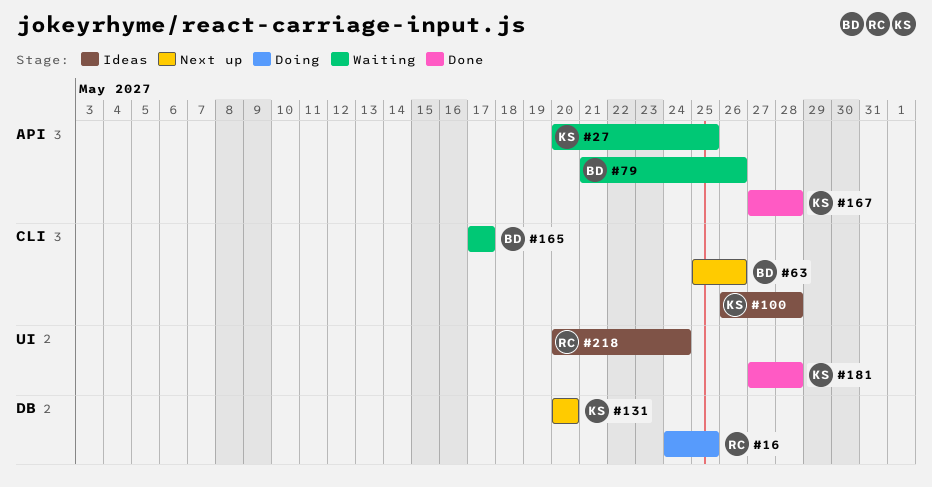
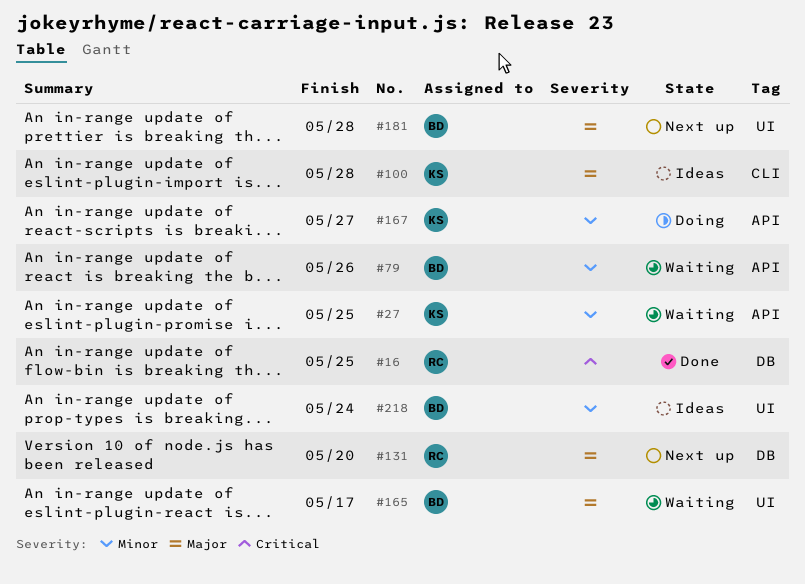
#16, status: Doing -> Done
#63: present -> none
#131, owner: KS -> RC
#165, label: CLI -> UI
#167, status: Done -> Doing
#167, due: May 28 -> May 27
#181, status: Done -> Next up
#181, owner: KS -> BD
#218, owner: RC -> BD

